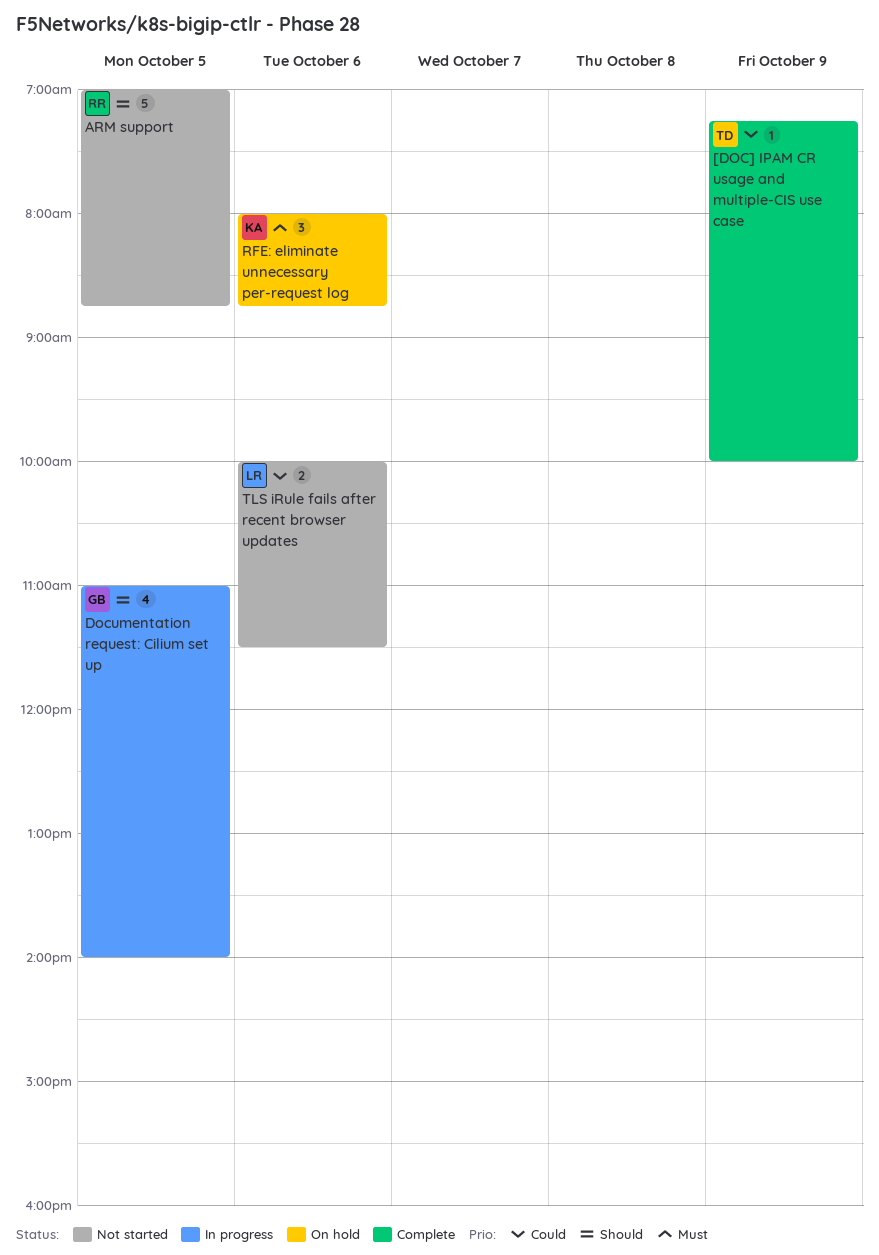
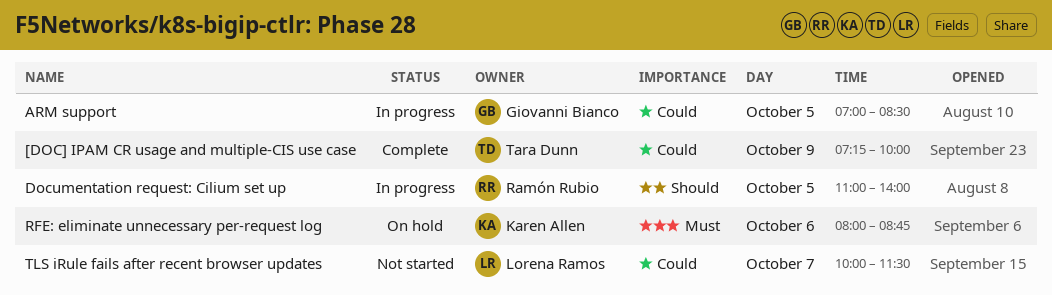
ARM support, status: Not started -> In progress
ARM support, owner: Ramón Rubio -> Giovanni Bianco
ARM support, priority: Should -> Could
ARM support, ends: 08:45 -> 08:30
Documentation request: Cilium set up, owner: Giovanni Bianco -> Ramón Rubio
TLS iRule fails after recent browser updates, day: Oct 6 -> Oct 7

